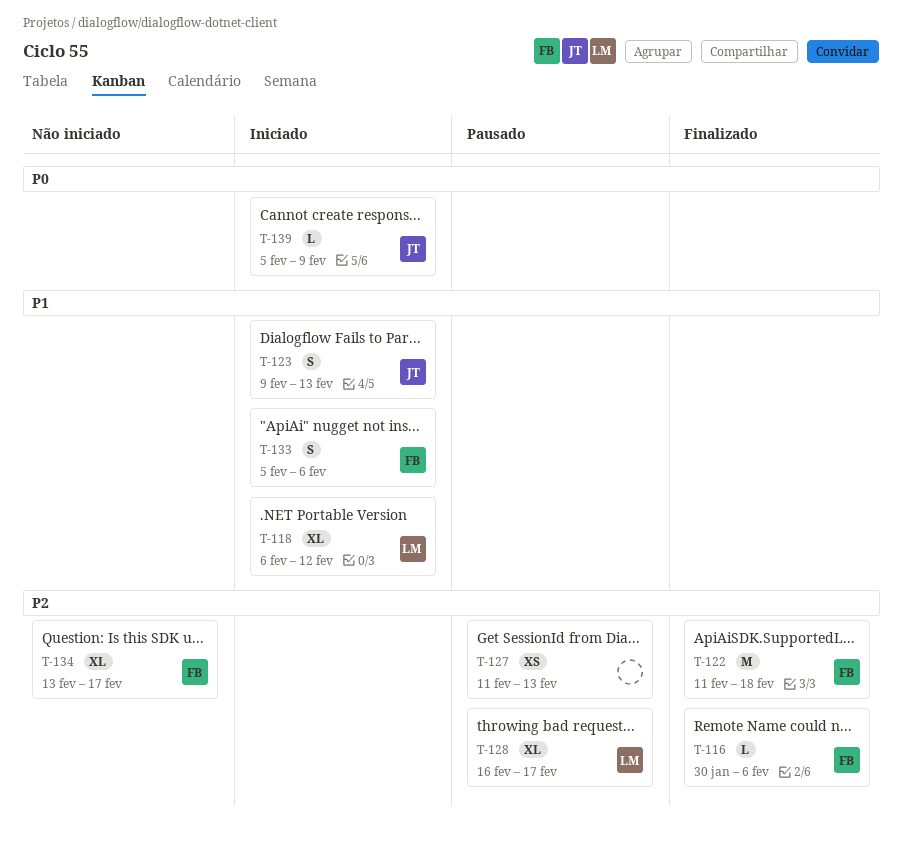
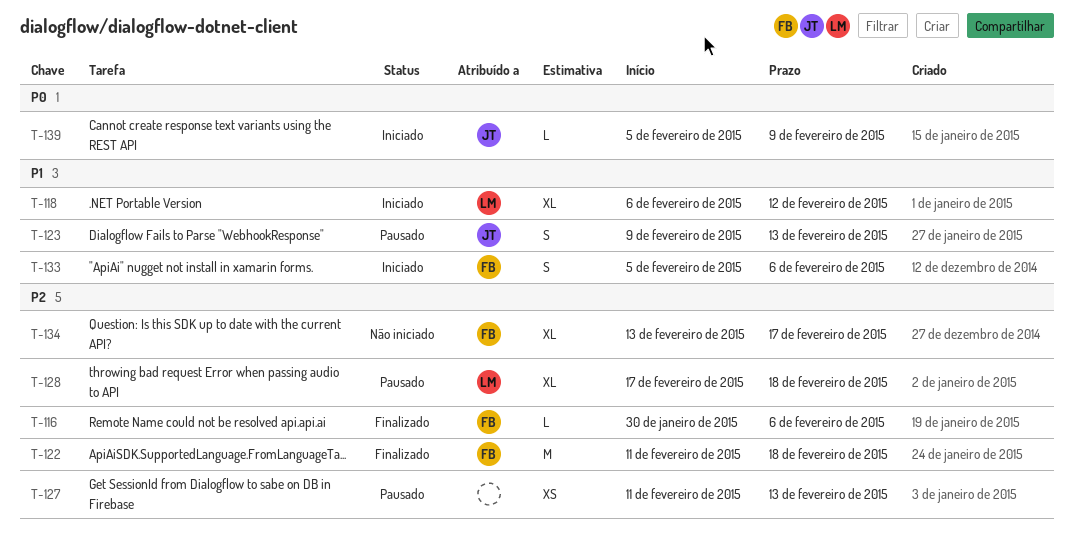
T-123, status: Iniciado -> Pausado
T-128, start: Feb 16 -> Feb 17
T-128, due: Feb 17 -> Feb 18

